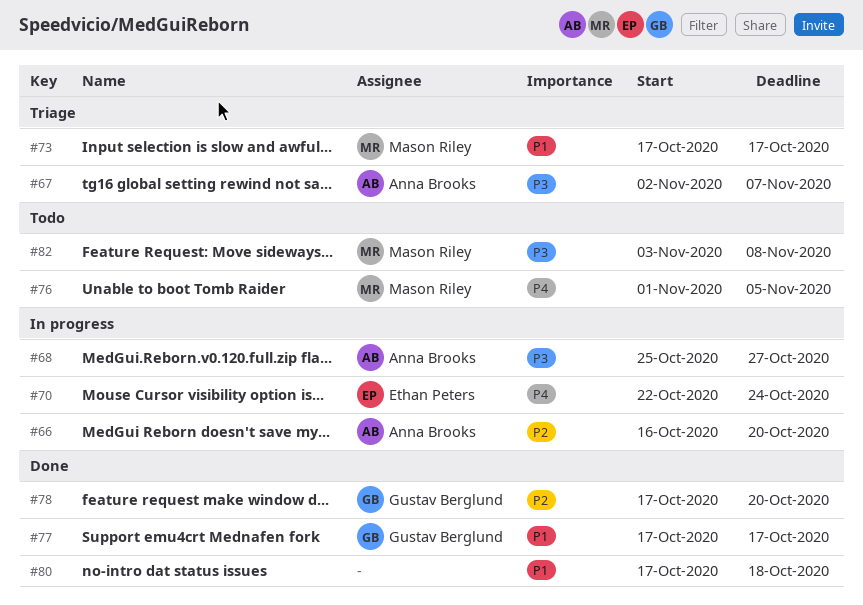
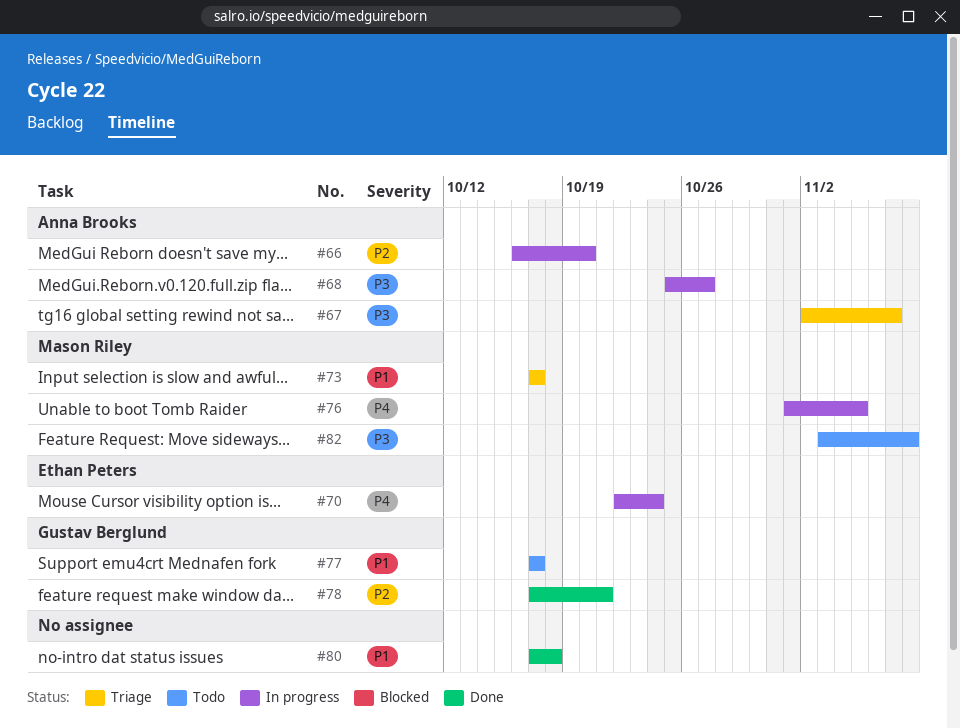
#76, status: Todo -> In progress
#77, status: Done -> Todo
#78, due: Oct 20 -> Oct 21

